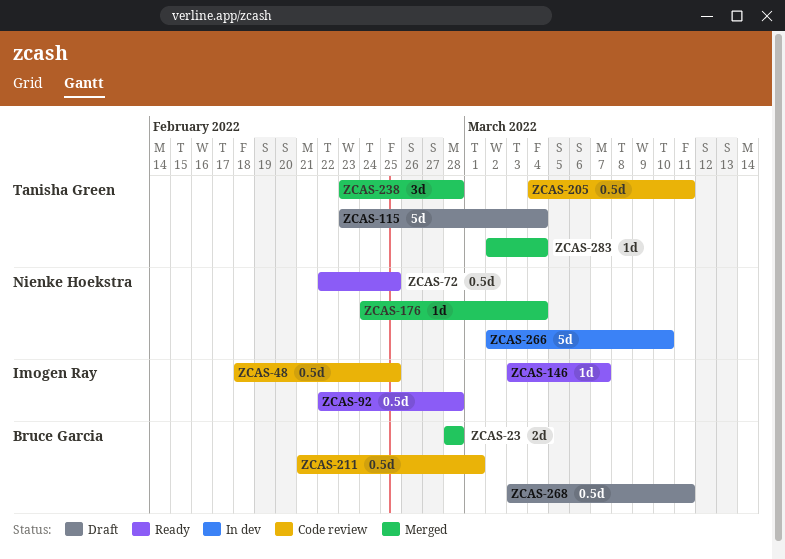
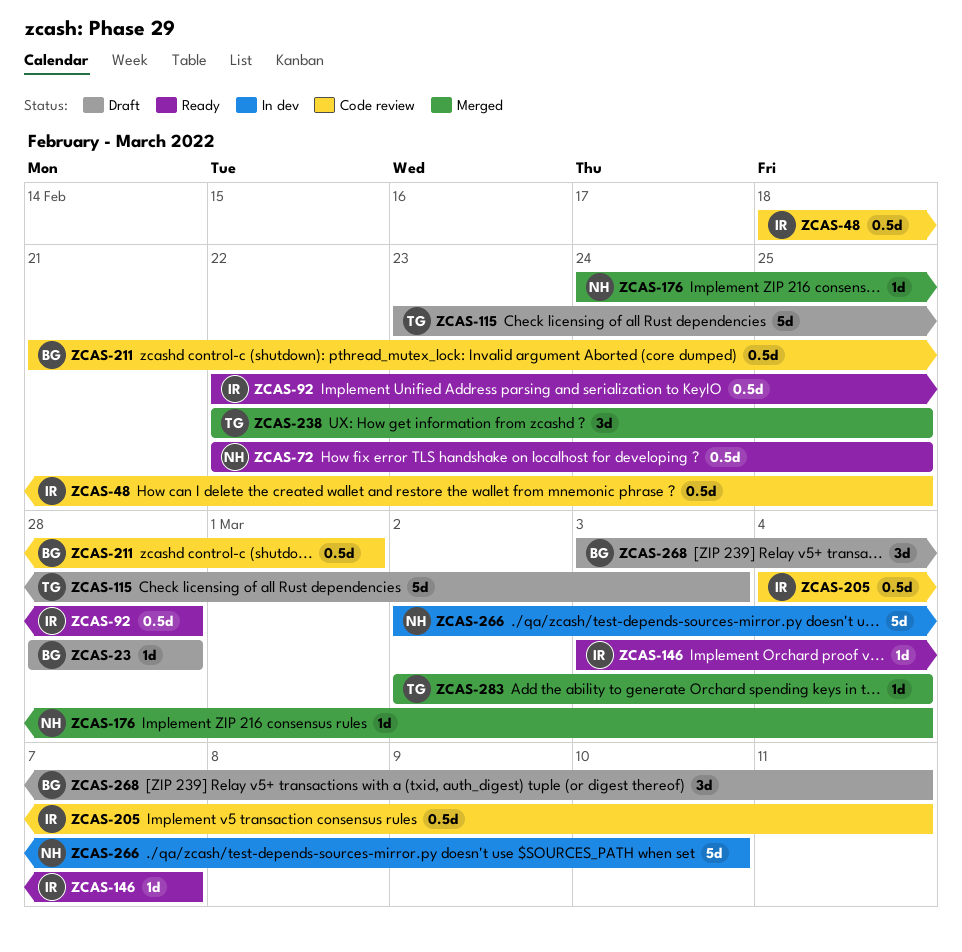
ZCAS-23, status: Merged -> Draft
ZCAS-23, estimate: 2d -> 1d
ZCAS-115, due: Mar 4 -> Mar 3
ZCAS-205, owner: Tanisha Green -> Imogen Ray
ZCAS-238, start: Feb 23 -> Feb 22
ZCAS-238, due: Feb 28 -> Feb 25
ZCAS-268, estimate: 0.5d -> 3d

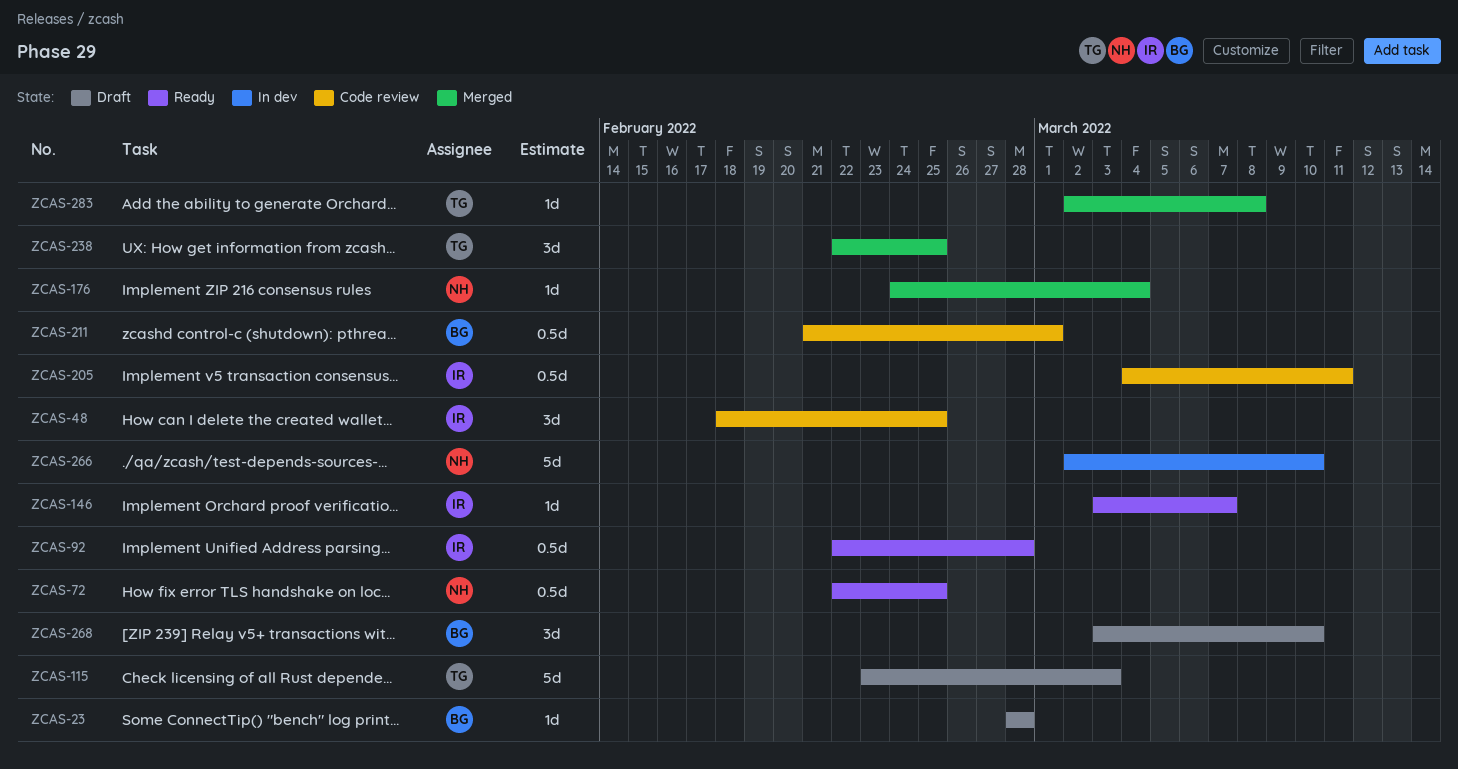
ZCAS-48, estimate: 0.5d -> 3d
ZCAS-268, due: Mar 11 -> Mar 10
ZCAS-283, due: Mar 4 -> Mar 8

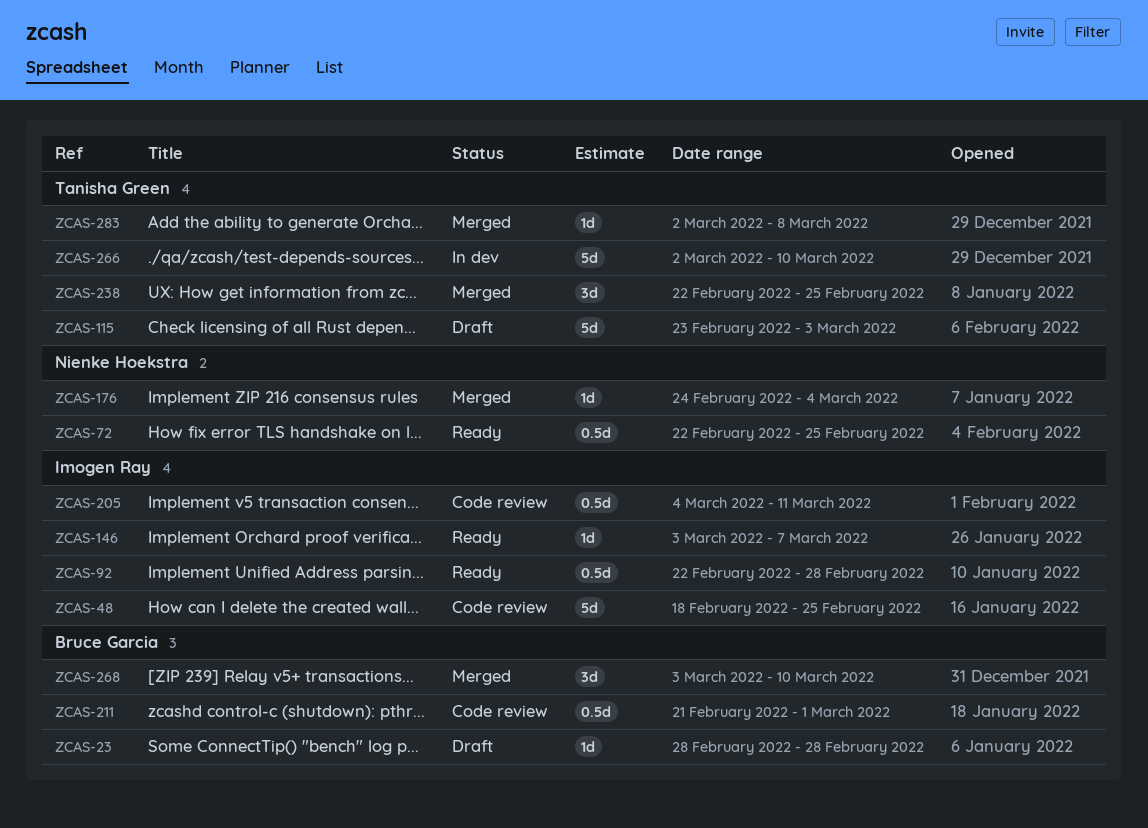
ZCAS-48, estimate: 3d -> 5d
ZCAS-266, owner: Nienke Hoekstra -> Tanisha Green
ZCAS-268, status: Draft -> Merged

